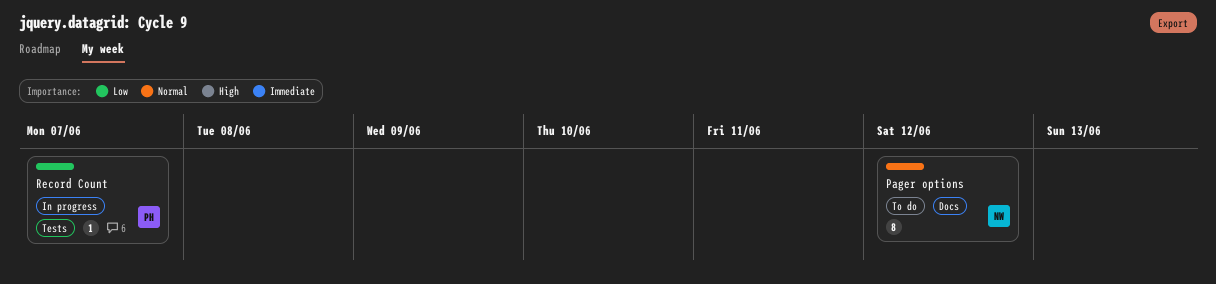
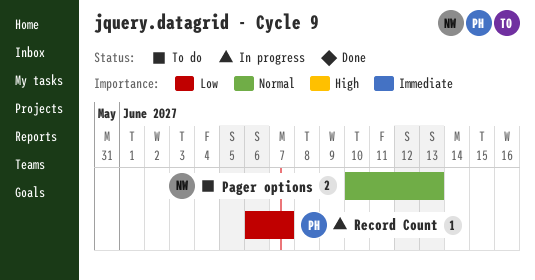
Pager options, estimate: 8 -> 2
Pager options, due: Jun 12 -> Jun 13

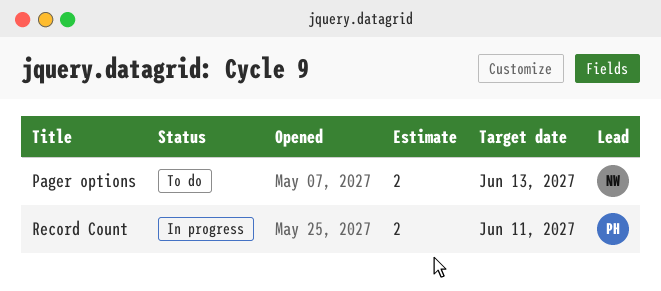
Record Count, estimate: 1 -> 2
Record Count, due: Jun 7 -> Jun 11

